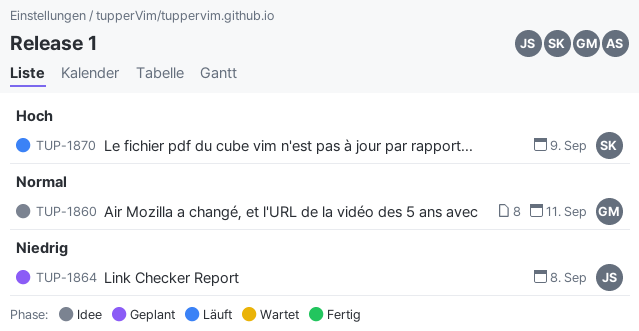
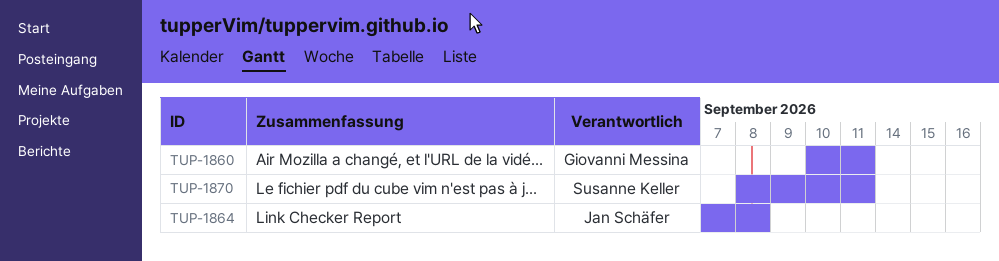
TUP-1870, due: Sep 9 -> Sep 11

